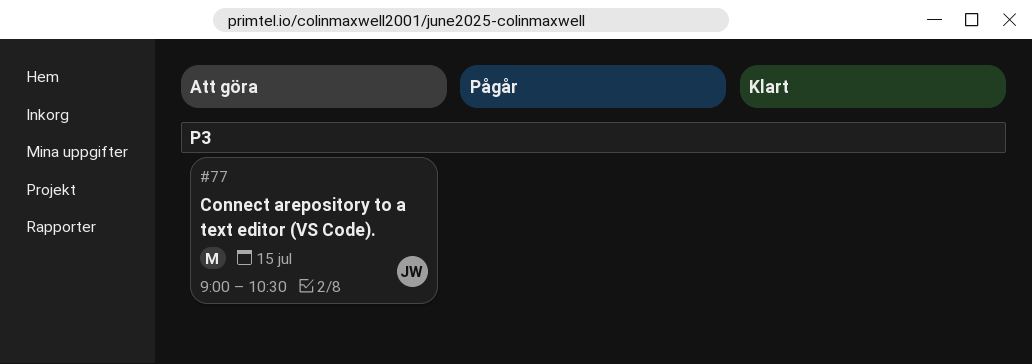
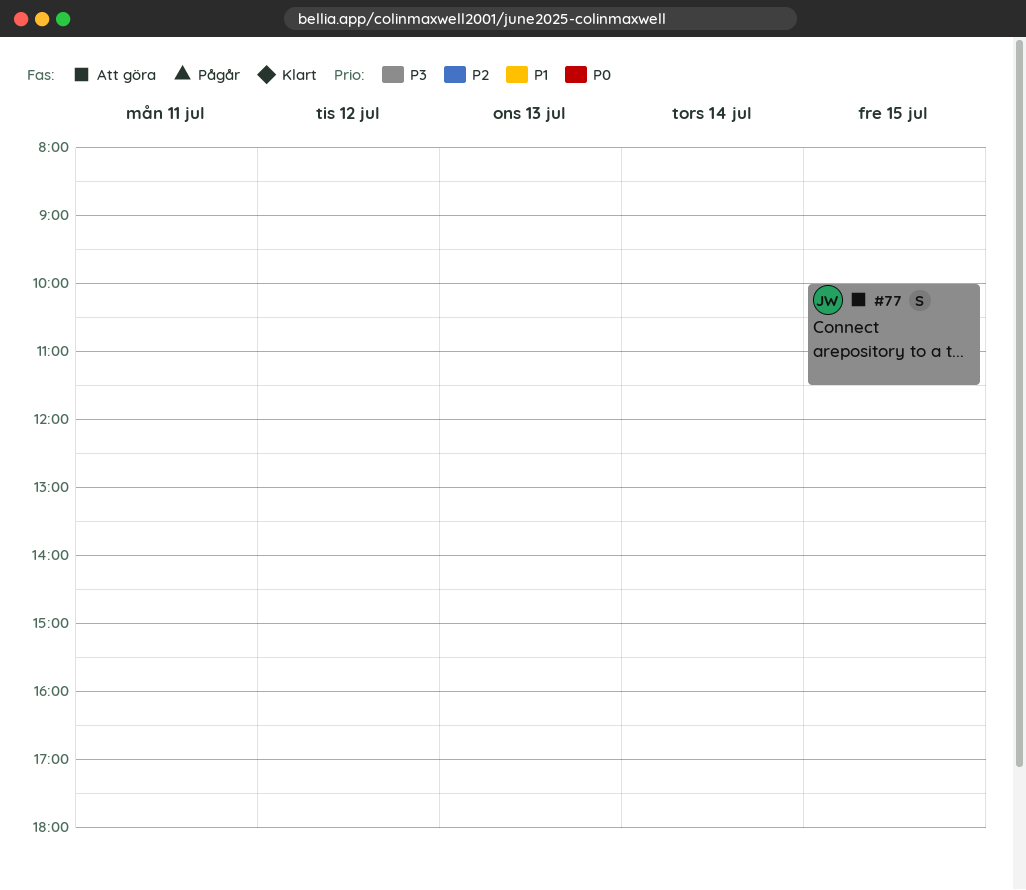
#77, estimate: M -> S
#77, begins: 09:00 -> 10:00
#77, ends: 10:30 -> 11:30

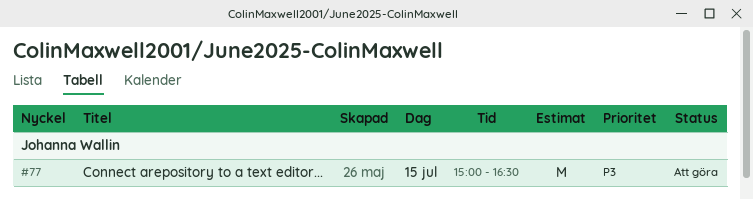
#77, estimate: S -> M
#77, begins: 10:00 -> 15:00
#77, ends: 11:30 -> 16:30

